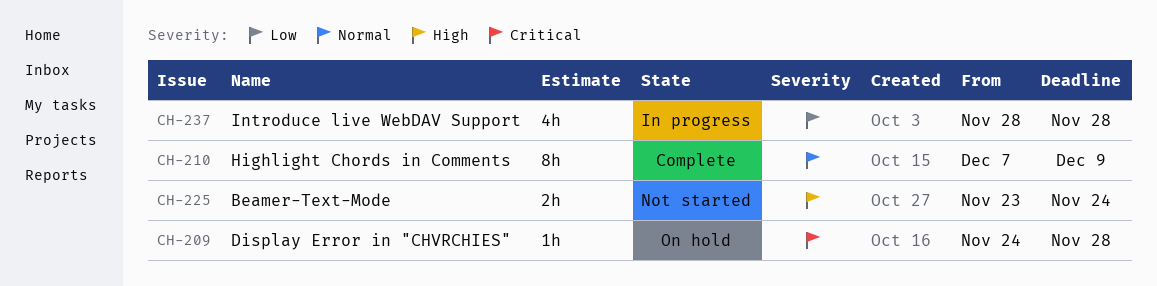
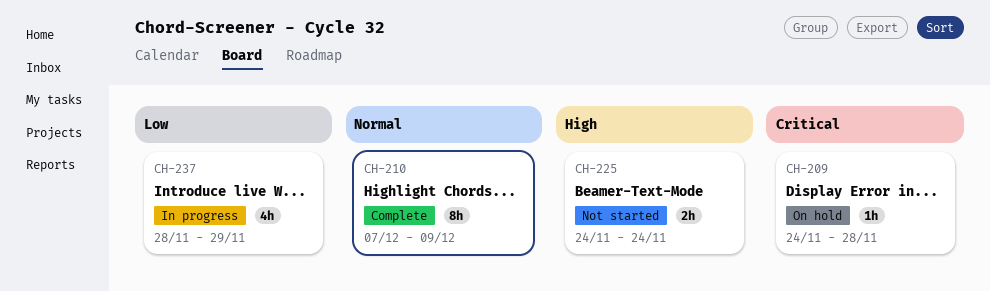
CH-225, start: Nov 23 -> Nov 24
CH-237, due: Nov 28 -> Nov 29

